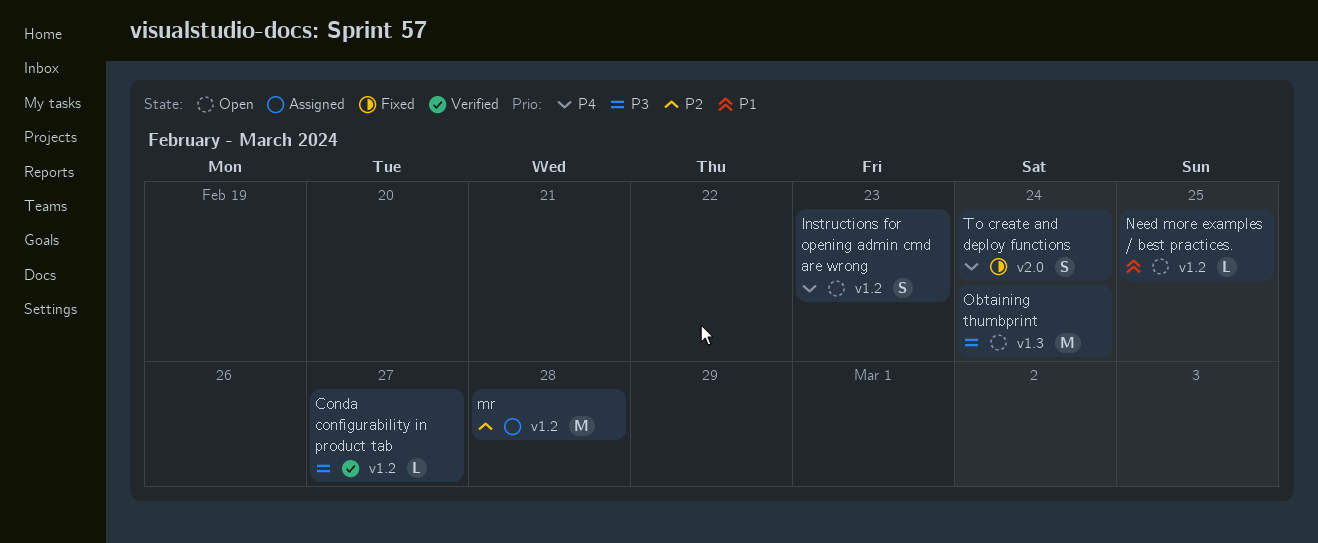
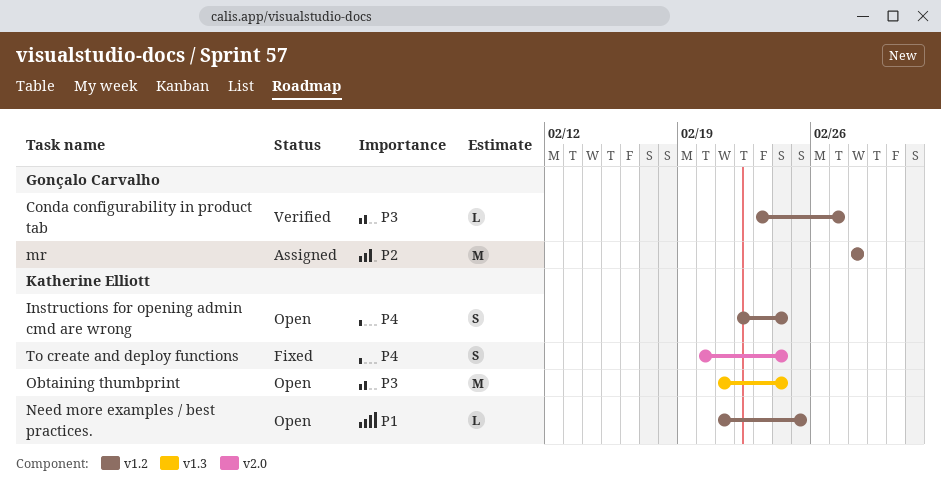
Instructions for opening admin cmd are wrong, due: Feb 23 -> Feb 24

